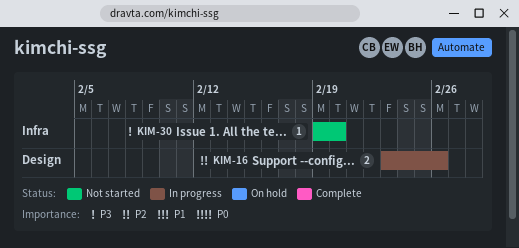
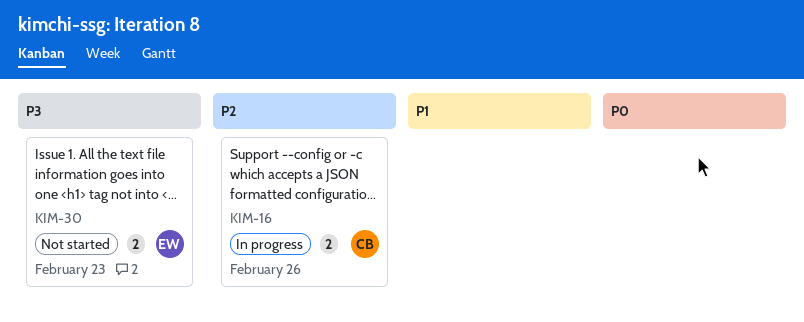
KIM-30, estimate: 1 -> 2
KIM-30, due: Feb 20 -> Feb 23

